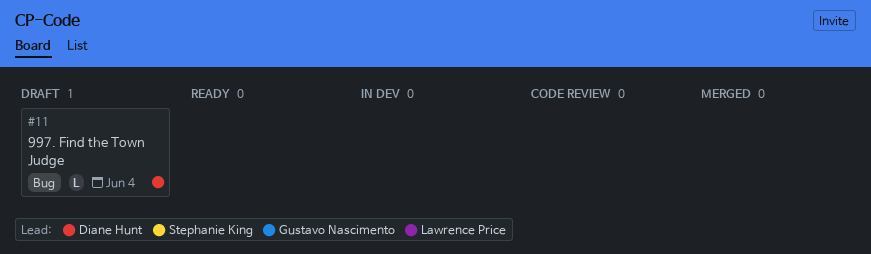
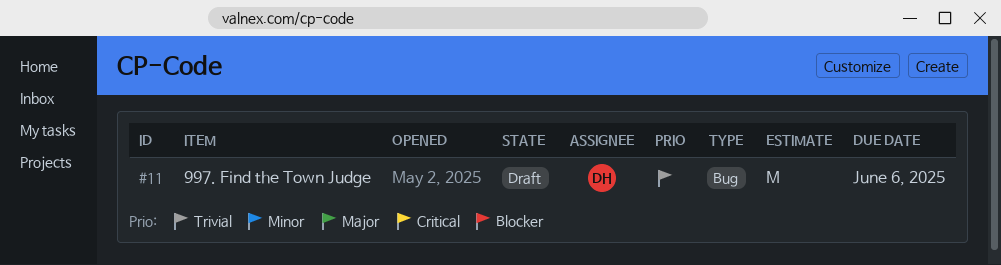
#11, estimate: L -> M
#11, due: Jun 4 -> Jun 6

